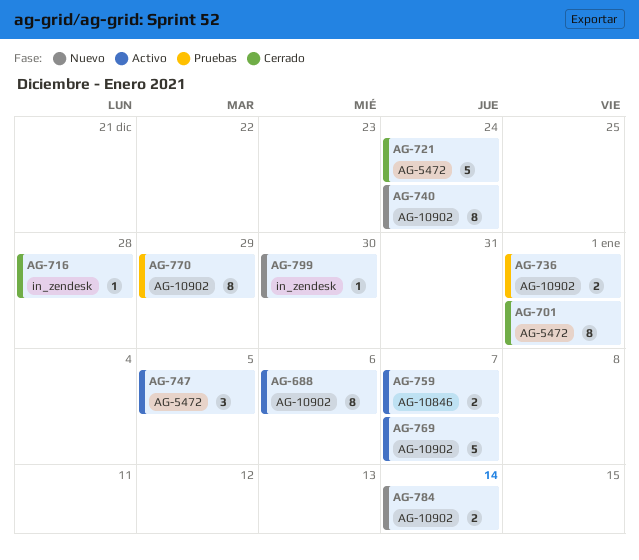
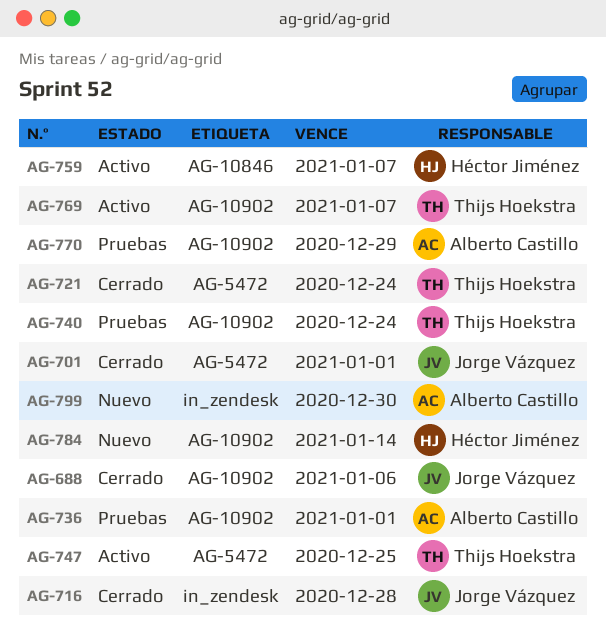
AG-688, status: Activo -> Cerrado
AG-740, status: Nuevo -> Pruebas
AG-747, due: Jan 5 -> Dec 25

